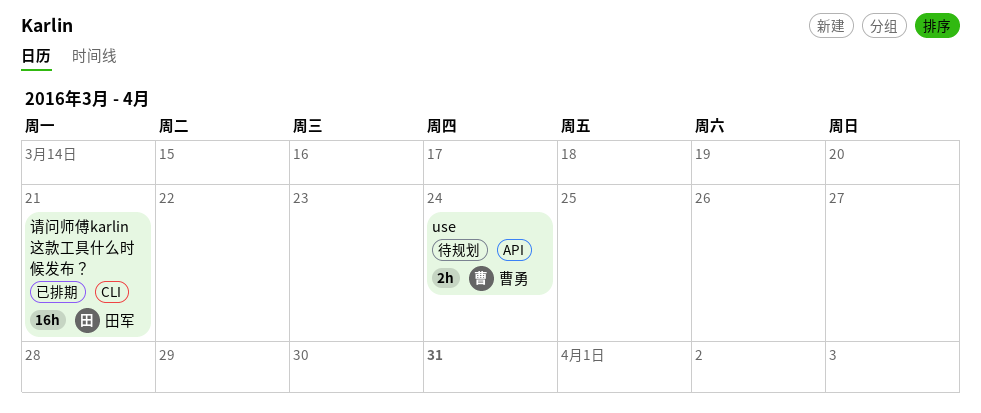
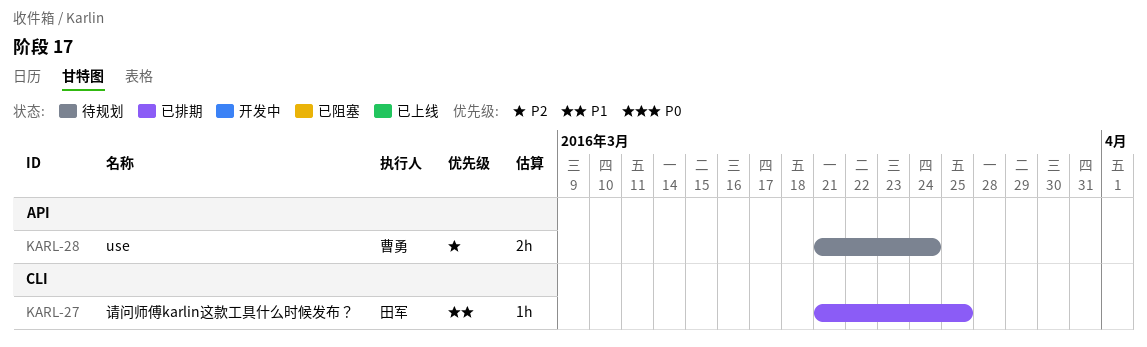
请问师傅karlin这款工具什么时候发布？, estimate: 16h -> 1h
请问师傅karlin这款工具什么时候发布？, due: Mar 21 -> Mar 25

